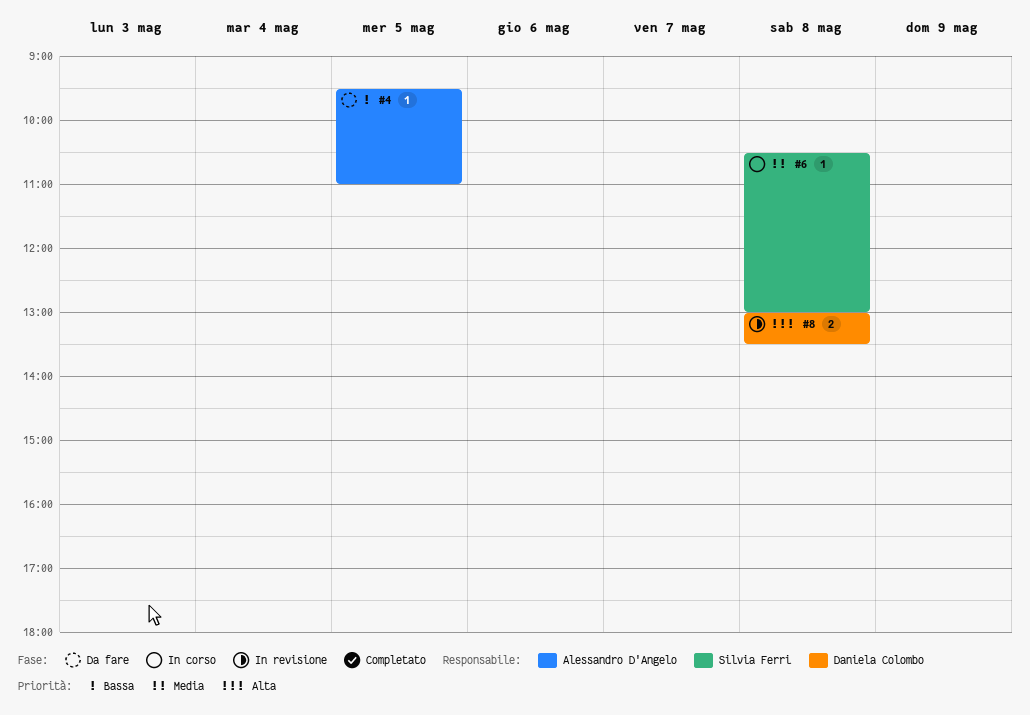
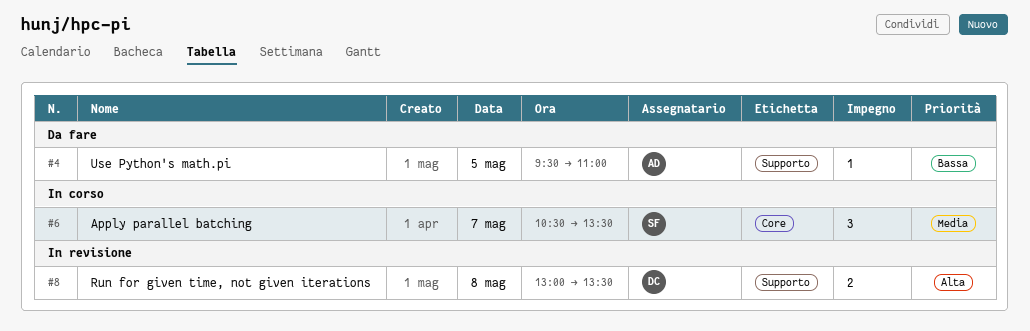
#6, estimate: 1 -> 3
#6, day: May 8 -> May 7
#6, ends: 13:00 -> 13:30

